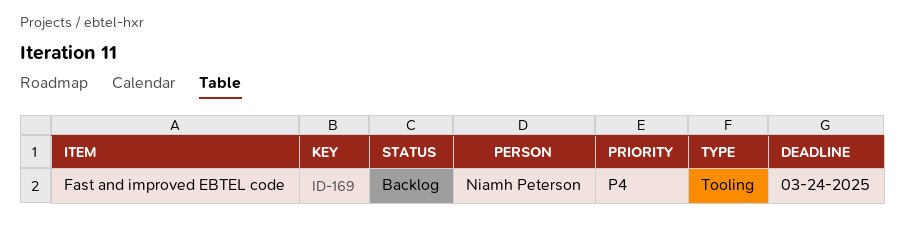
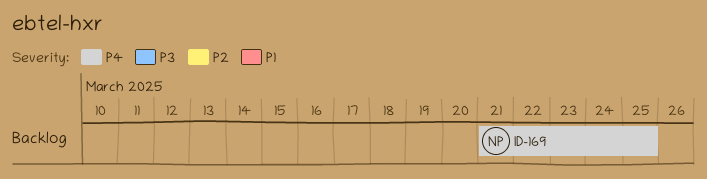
ID-169, due: Mar 24 -> Mar 25

